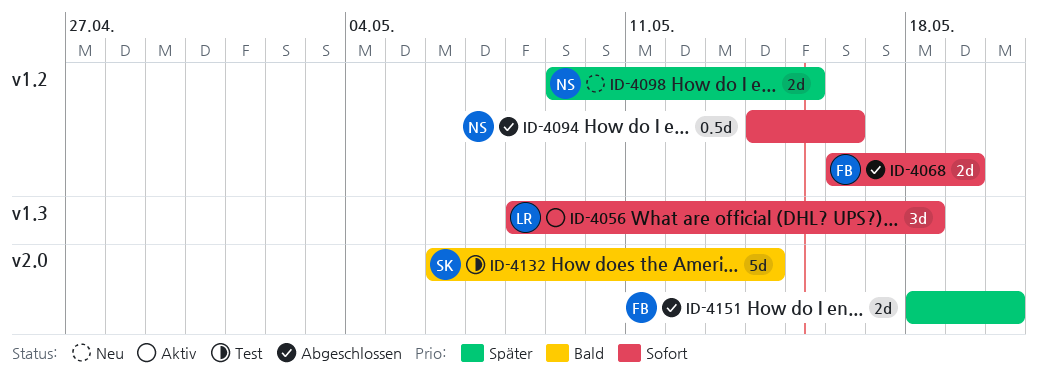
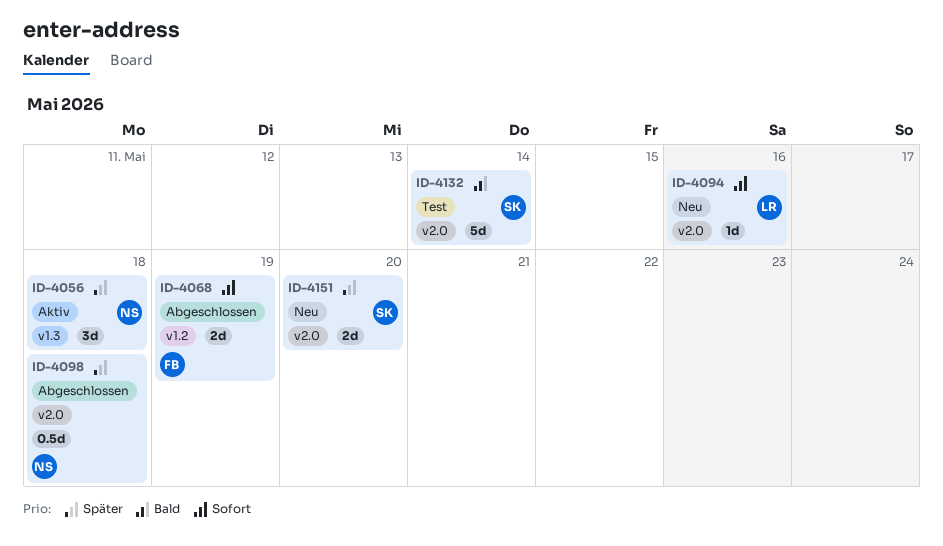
ID-4056, owner: LR -> NS
ID-4056, priority: Sofort -> Später
ID-4094, status: Abgeschlossen -> Neu
ID-4094, owner: NS -> LR
ID-4094, label: v1.2 -> v2.0
ID-4094, estimate: 0.5d -> 1d
ID-4098, status: Neu -> Abgeschlossen
ID-4098, label: v1.2 -> v2.0
ID-4098, estimate: 2d -> 0.5d
ID-4098, due: May 15 -> May 18
ID-4151, status: Abgeschlossen -> Neu
ID-4151, owner: FB -> SK

